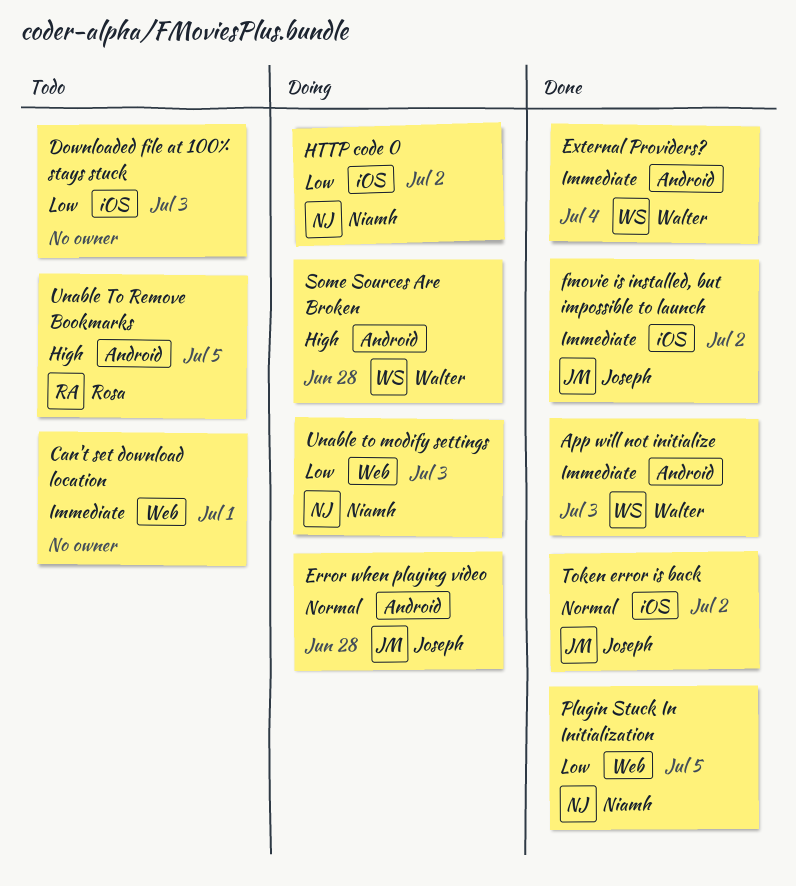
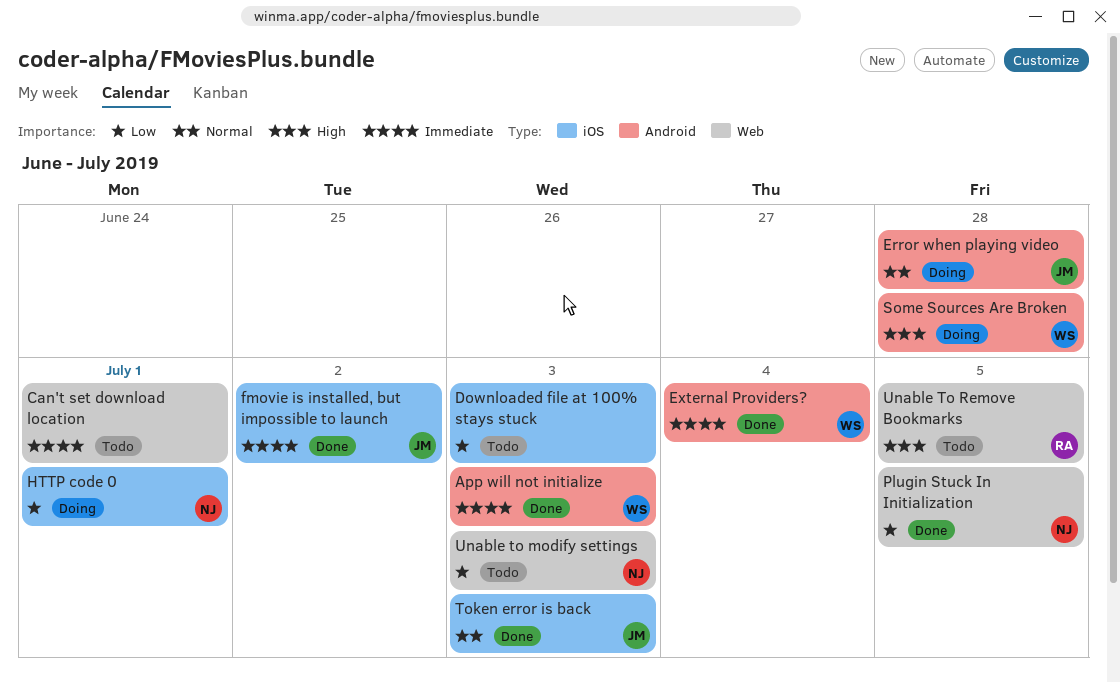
HTTP code 0, due: Jul 2 -> Jul 1
Token error is back, due: Jul 2 -> Jul 3
Unable to modify settings, status: Doing -> Todo
Unable To Remove Bookmarks, label: Android -> Web

